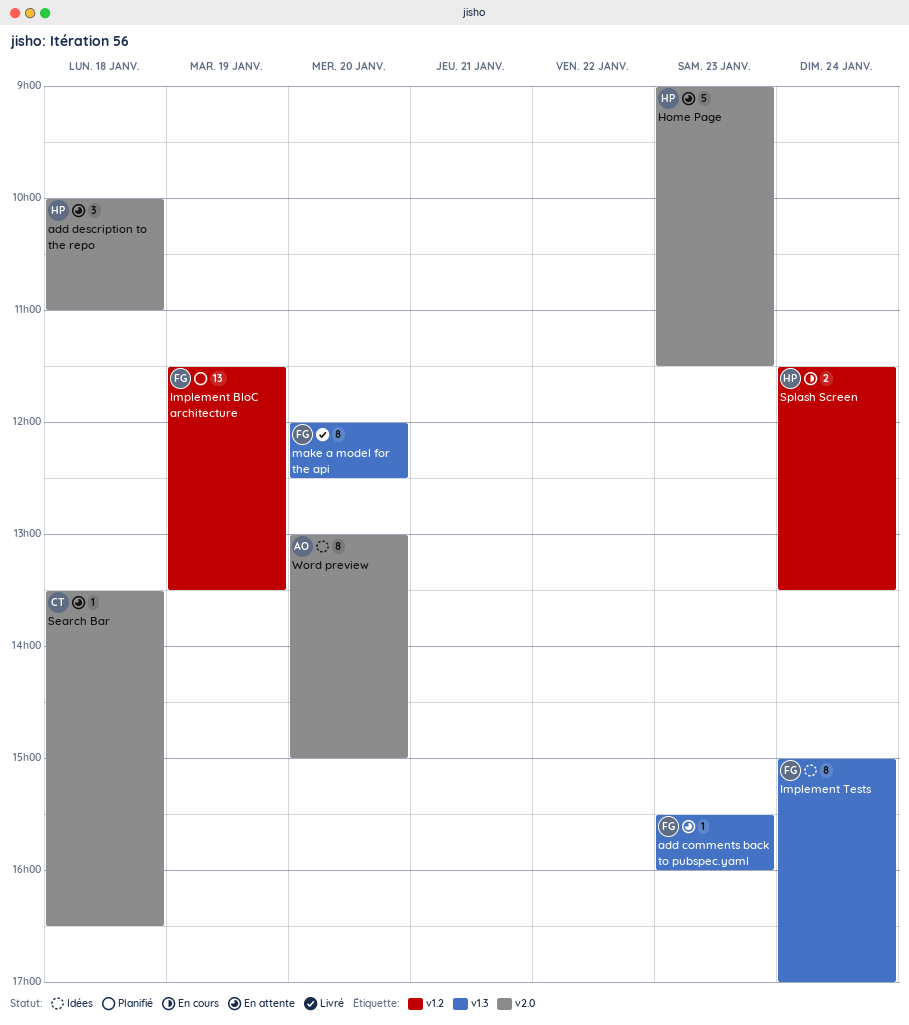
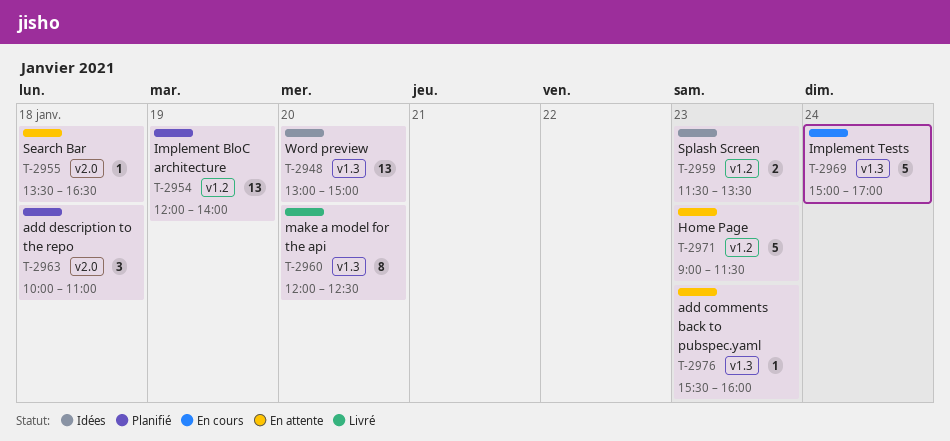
add description to the repo, status: En attente -> Planifié
Home Page, label: v2.0 -> v1.2
Implement BloC architecture, begins: 11:30 -> 12:00
Implement BloC architecture, ends: 13:30 -> 14:00
Implement Tests, status: Idées -> En cours
Implement Tests, estimate: 8 -> 5
Splash Screen, status: En cours -> Idées
Splash Screen, day: Jan 24 -> Jan 23
Word preview, label: v2.0 -> v1.3
Word preview, estimate: 8 -> 13

